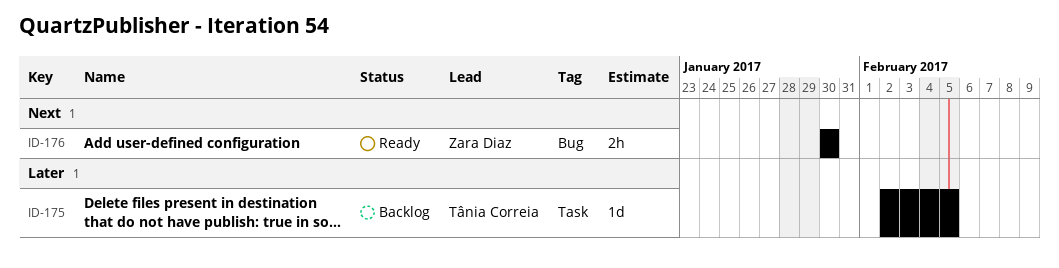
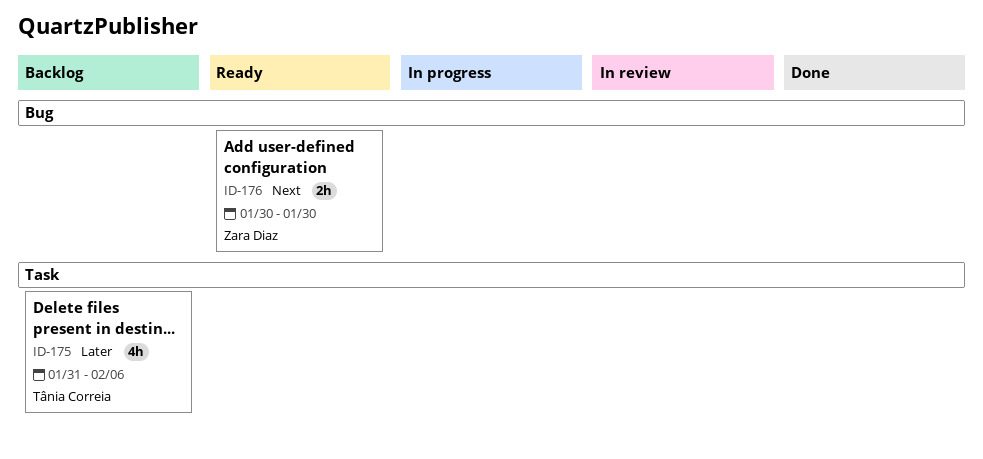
ID-175, estimate: 1d -> 4h
ID-175, start: Feb 2 -> Jan 31
ID-175, due: Feb 5 -> Feb 6

